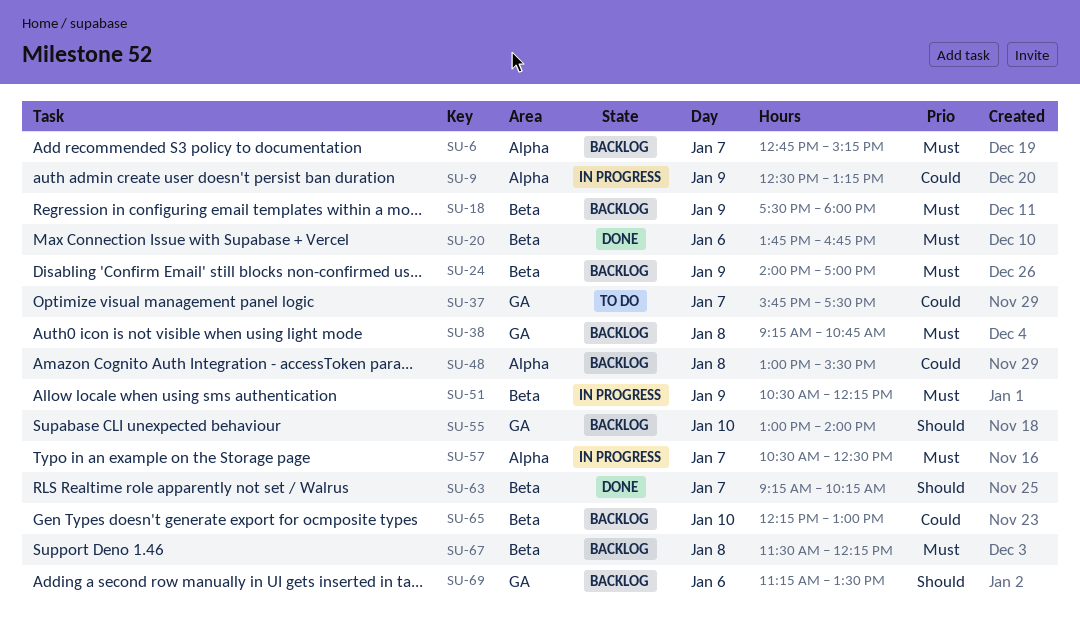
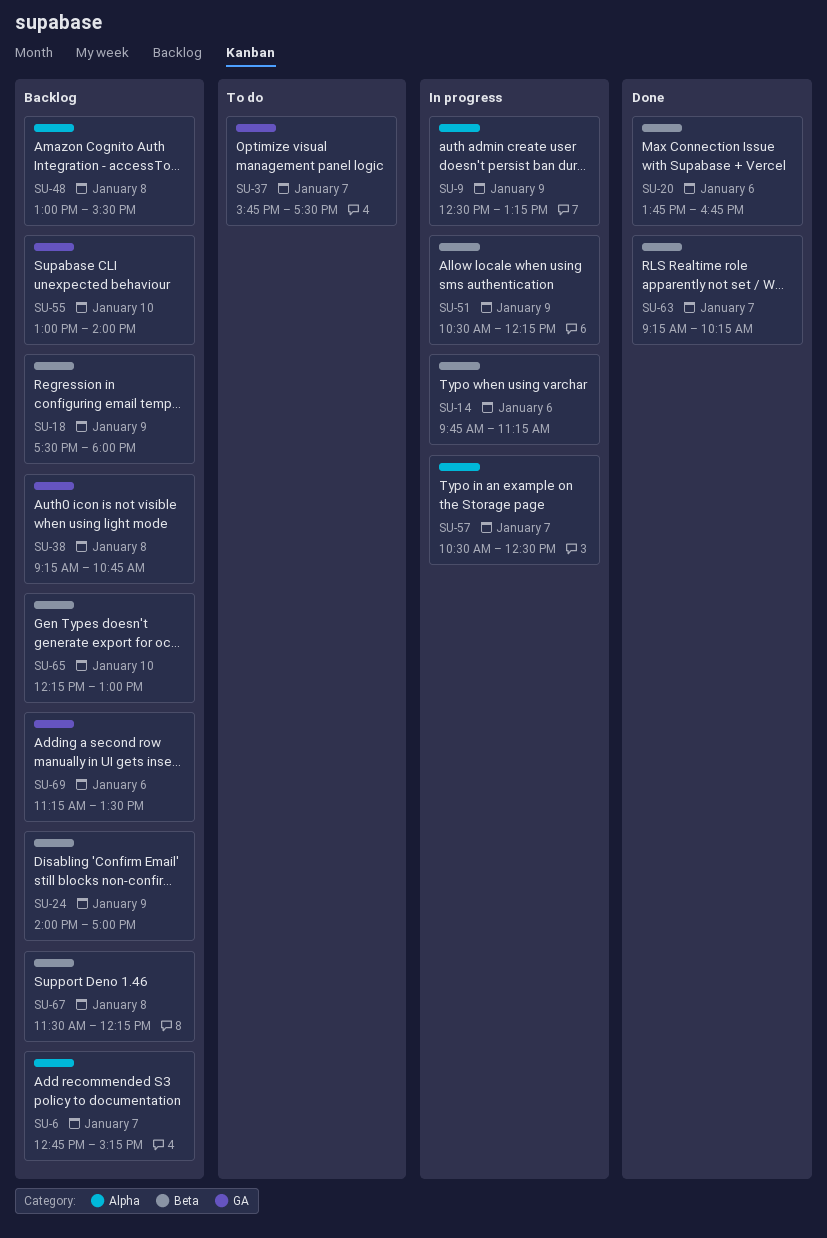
SU-14: none -> present

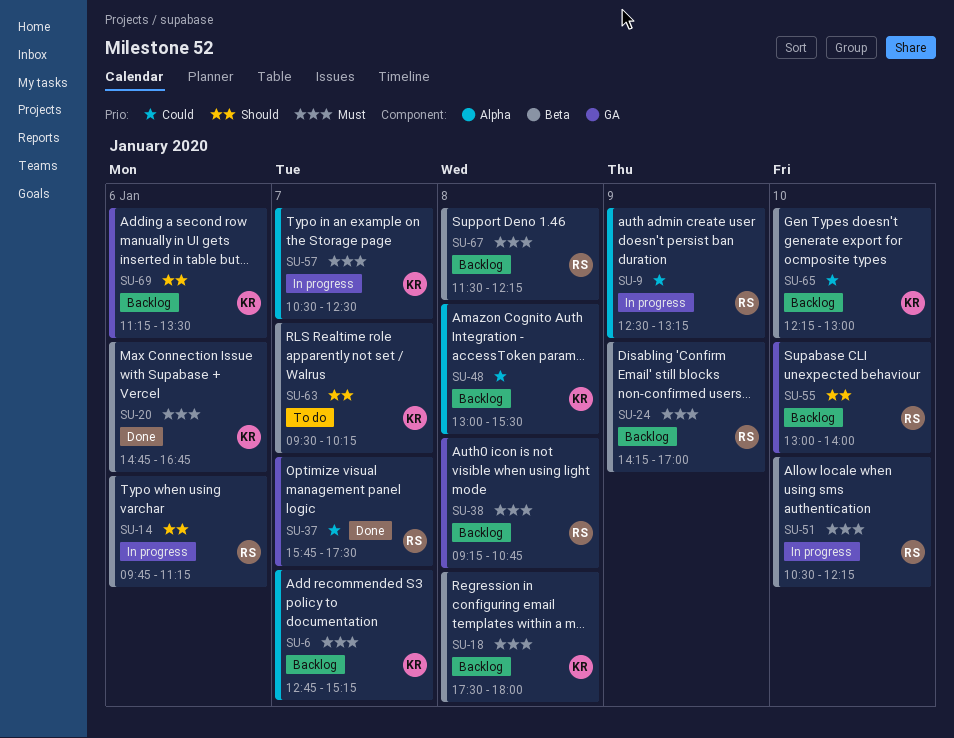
SU-18, day: Jan 9 -> Jan 8
SU-20, begins: 13:45 -> 14:45
SU-24, begins: 14:00 -> 14:15
SU-37, status: To do -> Done
SU-51, day: Jan 9 -> Jan 10
SU-63, status: Done -> To do
SU-63, begins: 09:15 -> 09:30

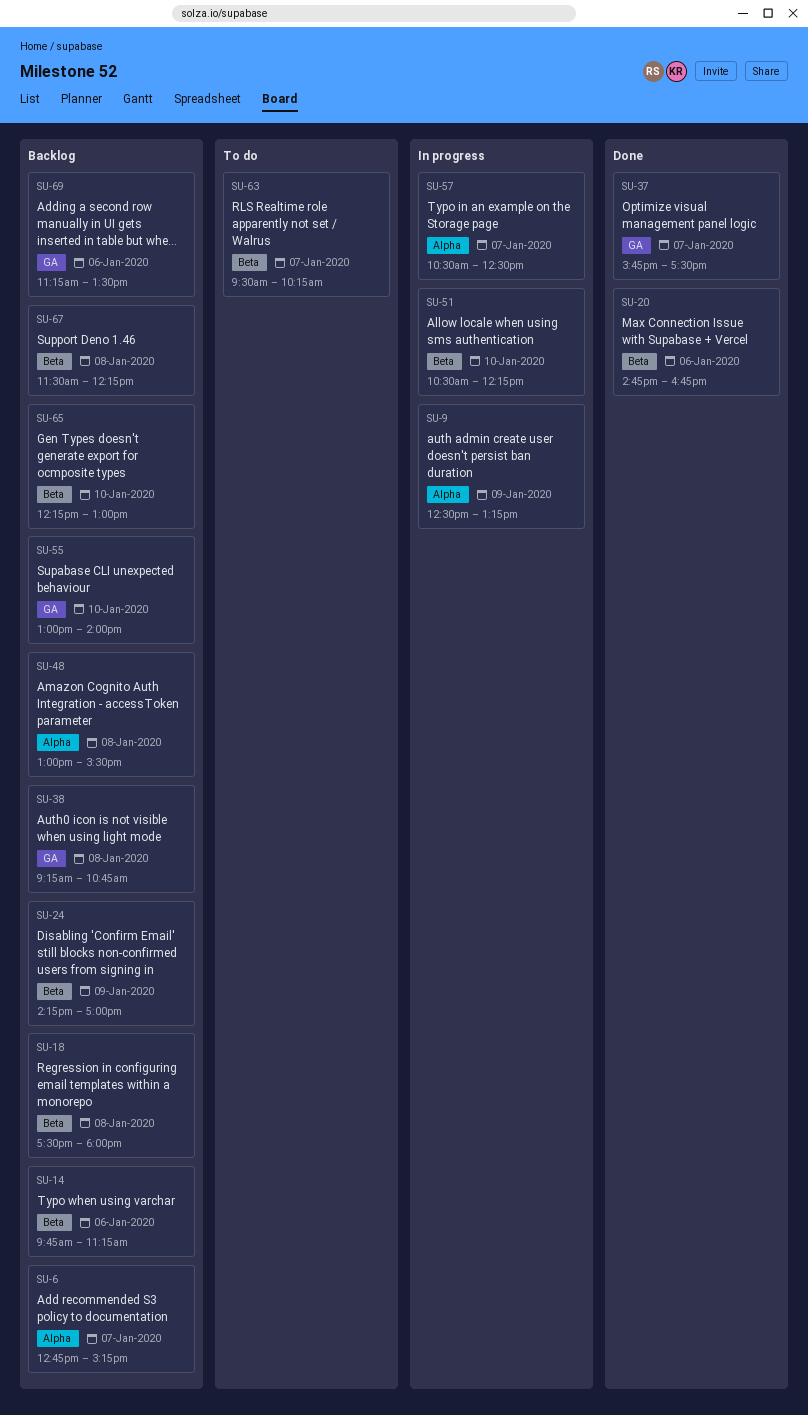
SU-14, status: In progress -> Backlog

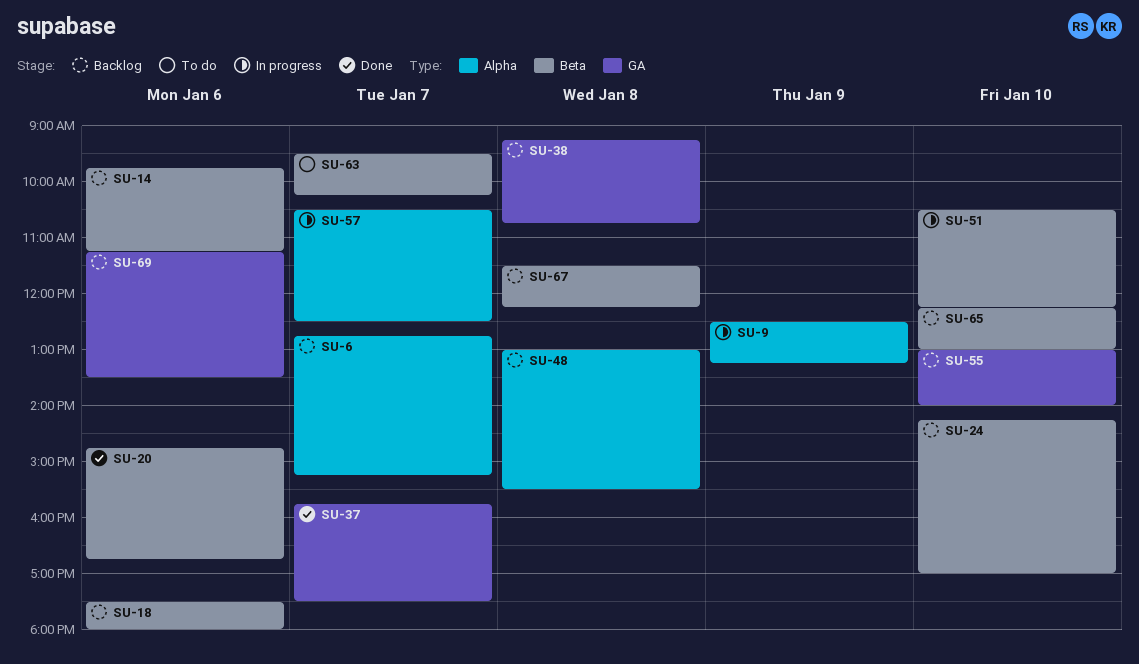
SU-18, day: Jan 8 -> Jan 6
SU-24, day: Jan 9 -> Jan 10

